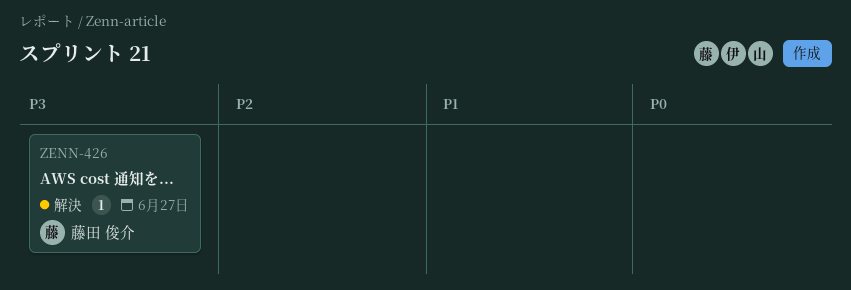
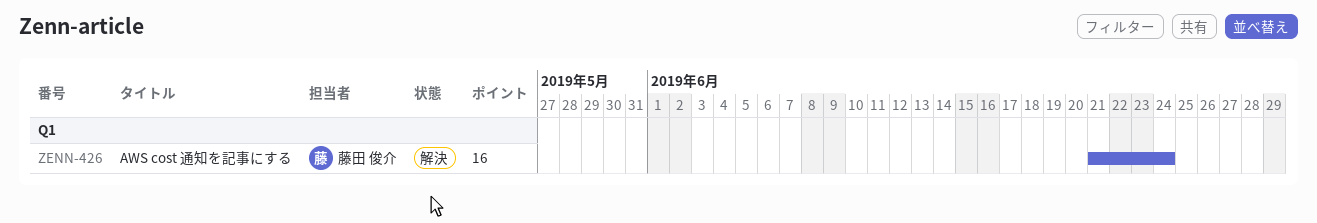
ZENN-426, estimate: 1 -> 16
ZENN-426, due: Jun 27 -> Jun 24

